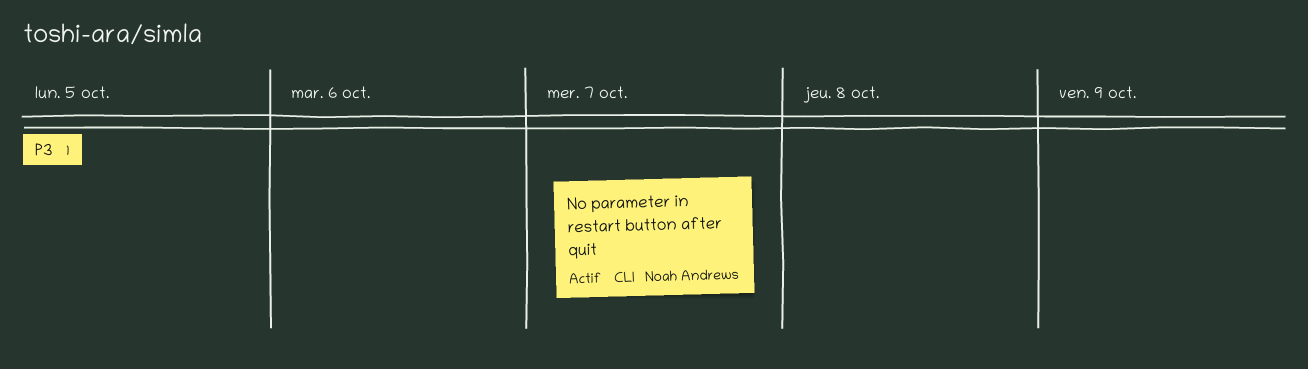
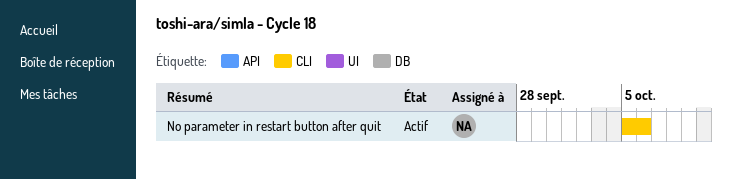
No parameter in restart button after quit, due: Oct 7 -> Oct 6

